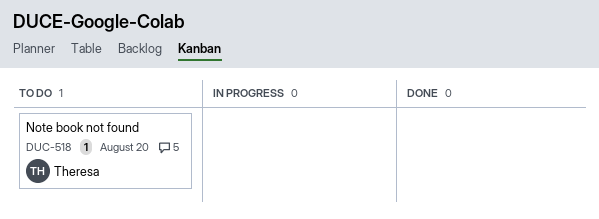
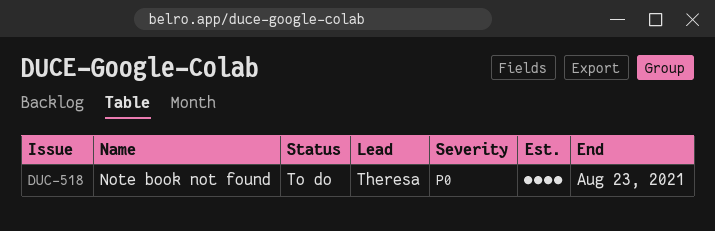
DUC-518, estimate: 1 -> 4
DUC-518, due: Aug 20 -> Aug 23

